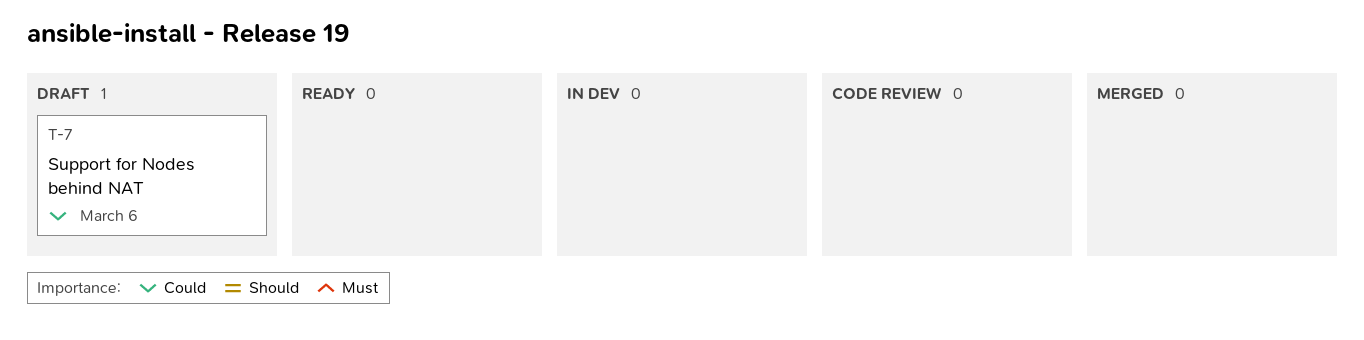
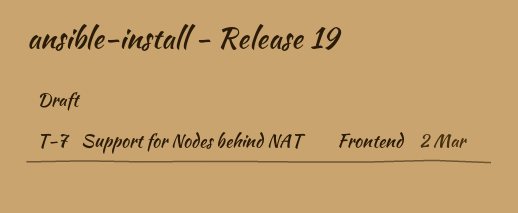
T-7, due: Mar 6 -> Mar 2

